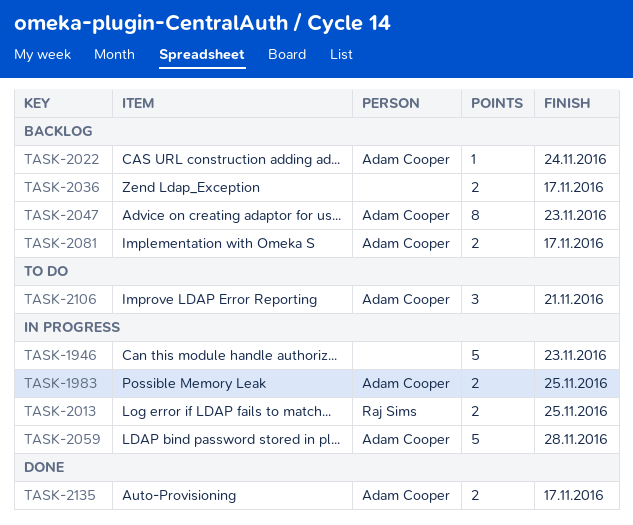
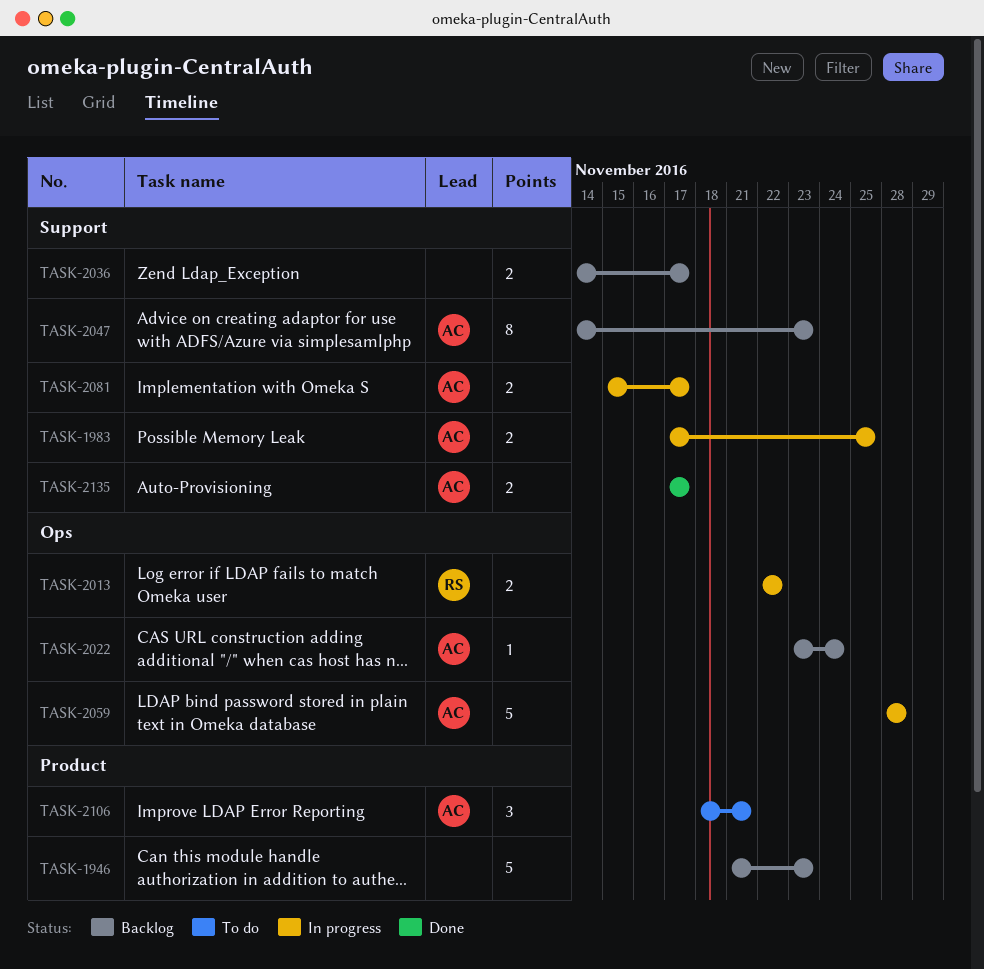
TASK-1946, status: In progress -> Backlog
TASK-2013, due: Nov 25 -> Nov 22
TASK-2081, status: Backlog -> In progress

